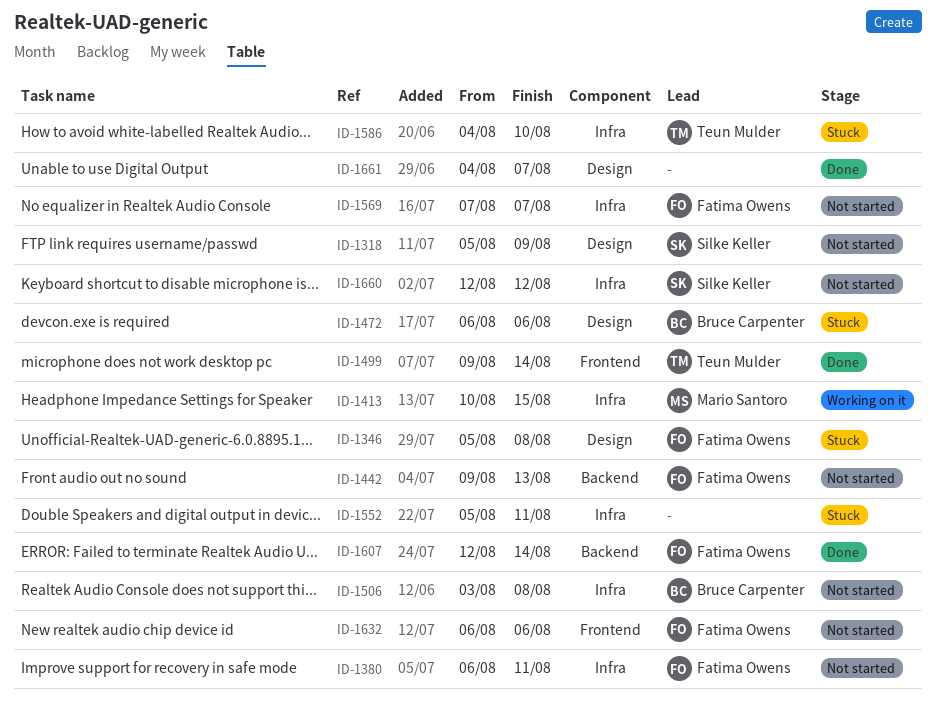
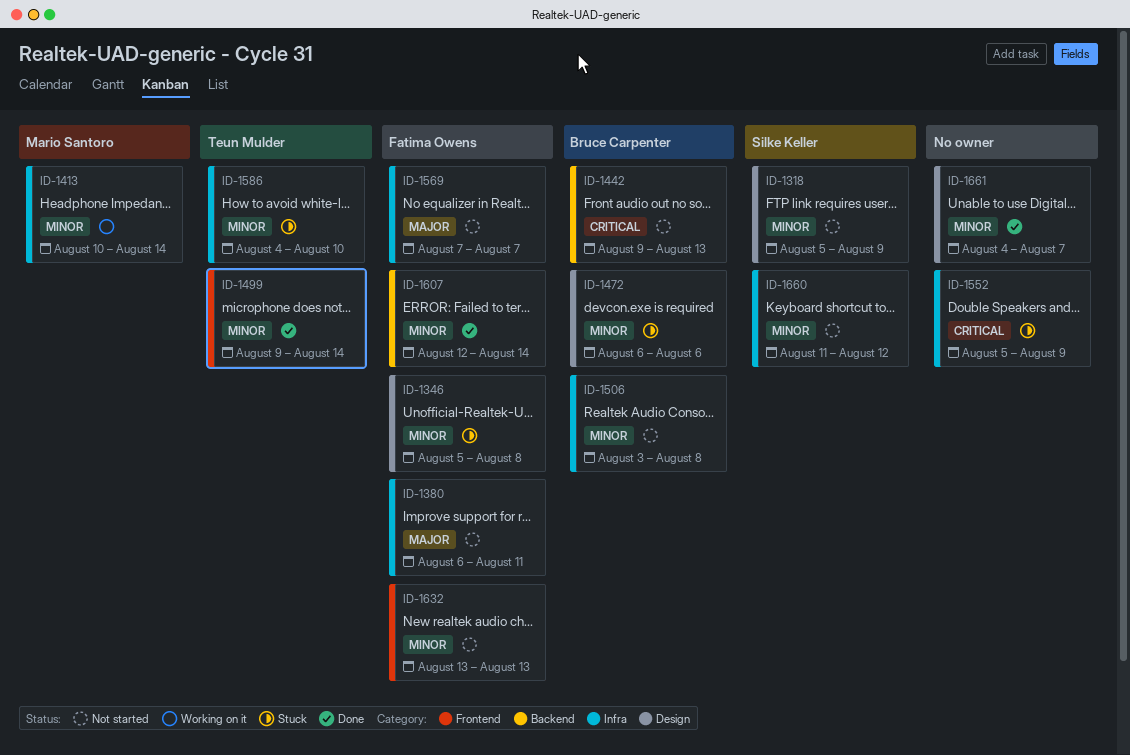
ID-1413, due: Aug 15 -> Aug 14
ID-1442, owner: Fatima Owens -> Bruce Carpenter
ID-1552, due: Aug 11 -> Aug 9
ID-1632, start: Aug 6 -> Aug 13
ID-1632, due: Aug 6 -> Aug 13
ID-1660, start: Aug 12 -> Aug 11

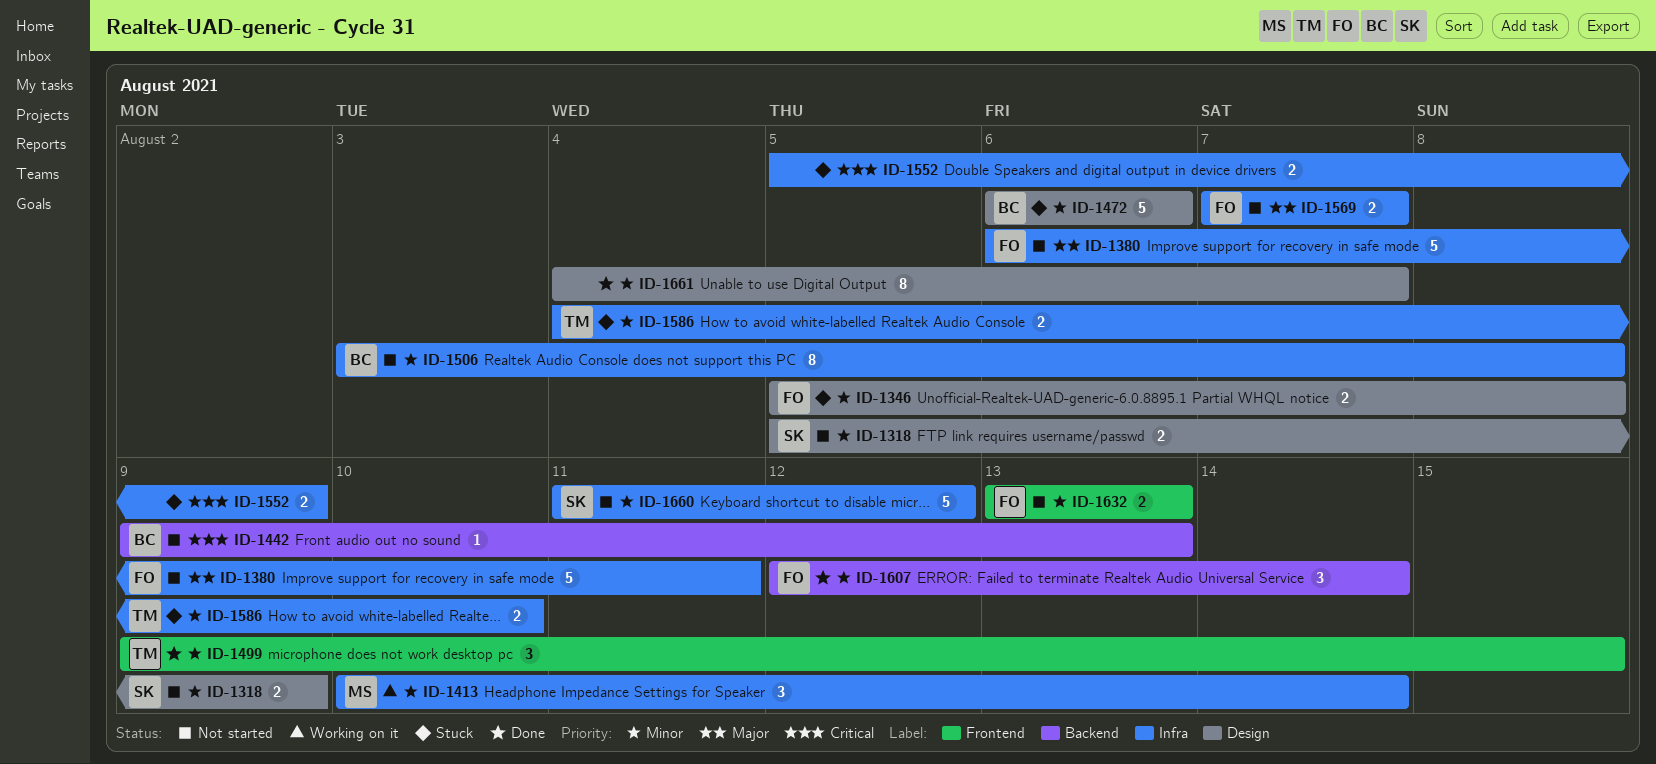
ID-1499, due: Aug 14 -> Aug 15

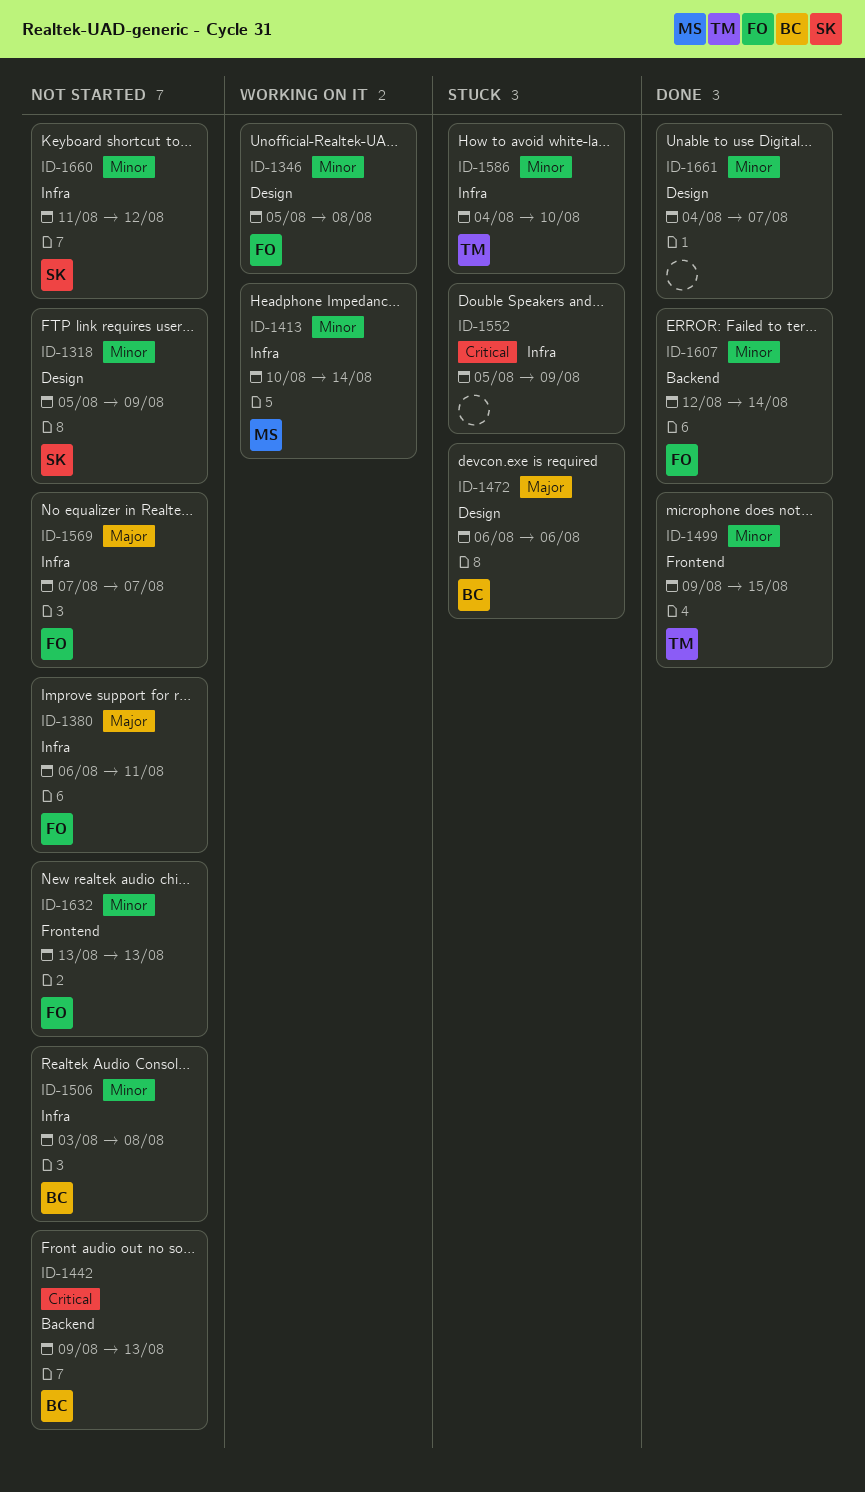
ID-1346, status: Stuck -> Working on it
ID-1472, priority: Minor -> Major

